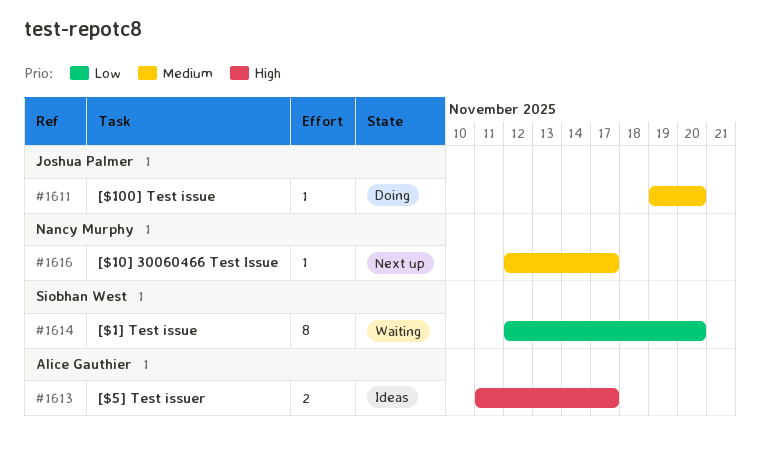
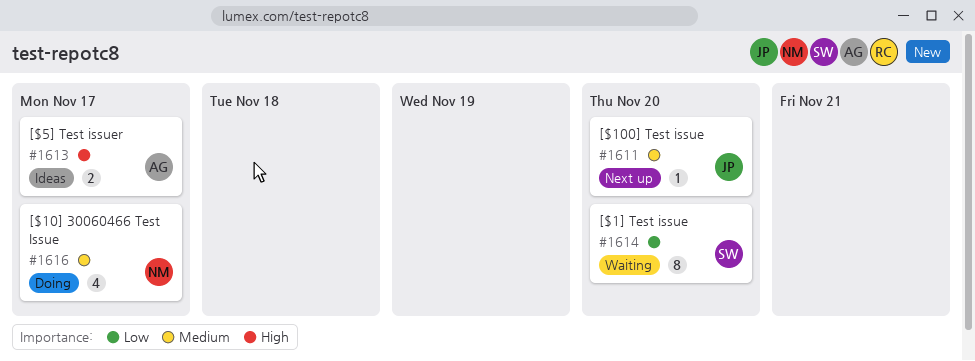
#1611, status: Doing -> Next up
#1616, status: Next up -> Doing
#1616, estimate: 1 -> 4

